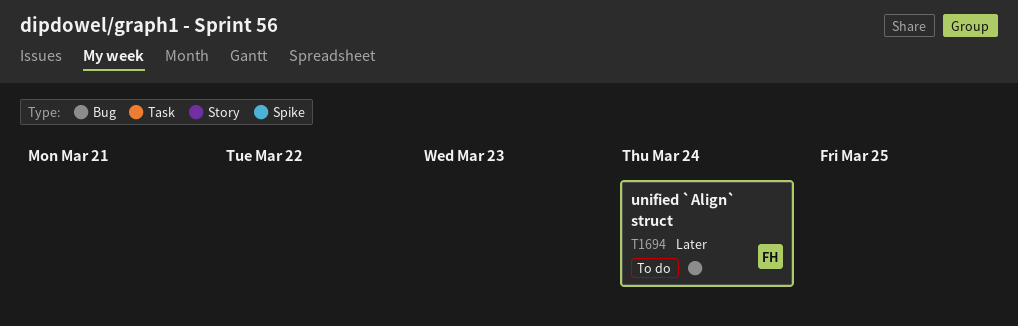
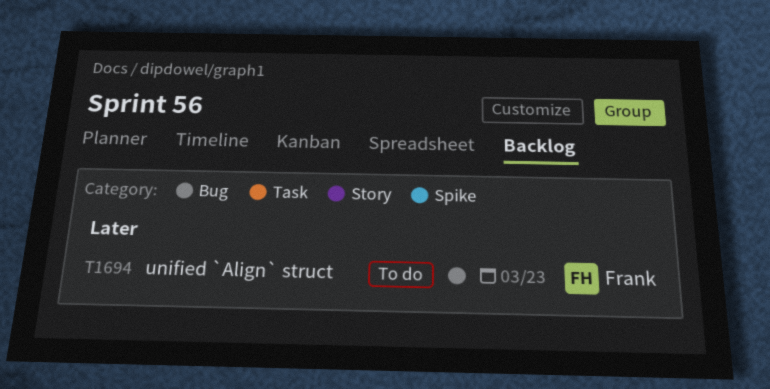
T1694, due: Mar 24 -> Mar 23

